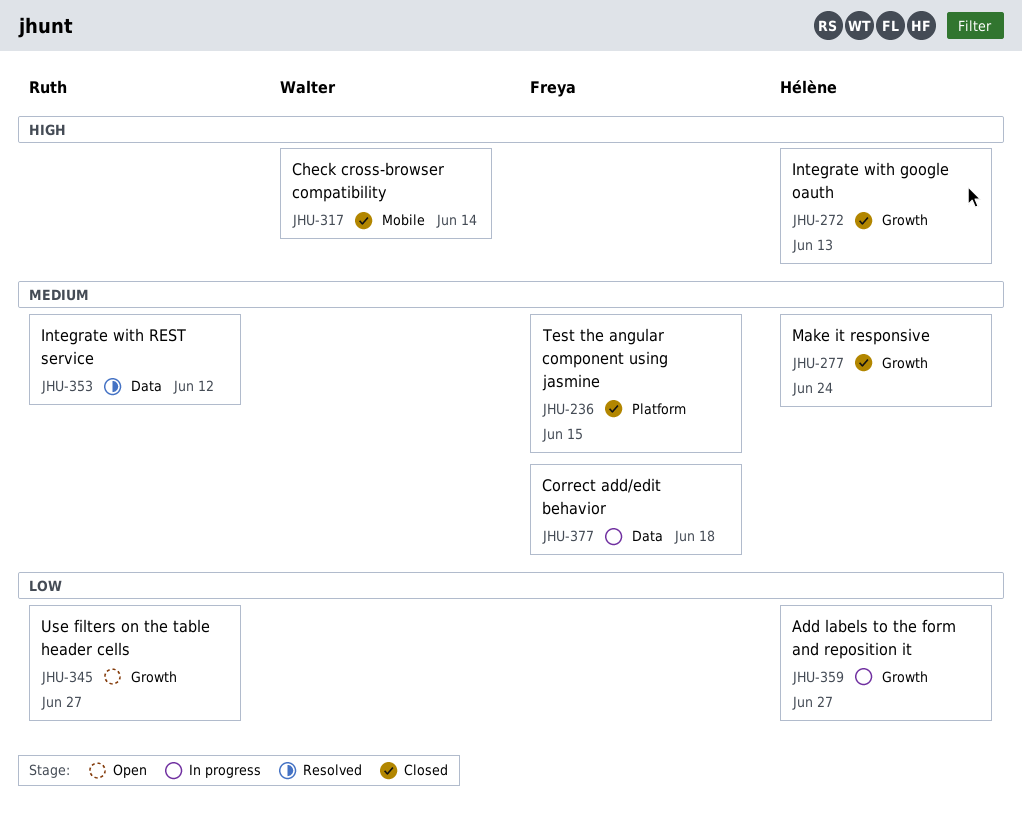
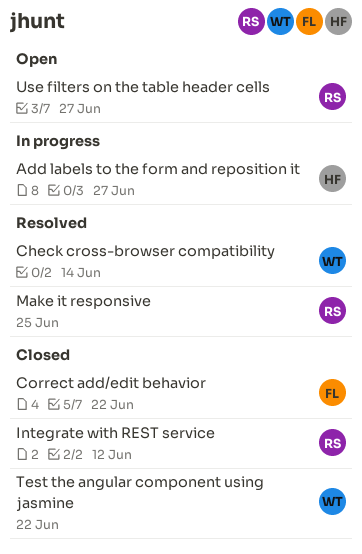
Check cross-browser compatibility, status: Closed -> Resolved
Correct add/edit behavior, status: In progress -> Closed
Correct add/edit behavior, due: Jun 18 -> Jun 22
Integrate with google oauth: present -> none
Integrate with REST service, status: Resolved -> Closed
Make it responsive, status: Closed -> Resolved
Make it responsive, owner: Hélène -> Ruth
Make it responsive, due: Jun 24 -> Jun 25
Test the angular component using jasmine, owner: Freya -> Walter
Test the angular component using jasmine, due: Jun 15 -> Jun 22

